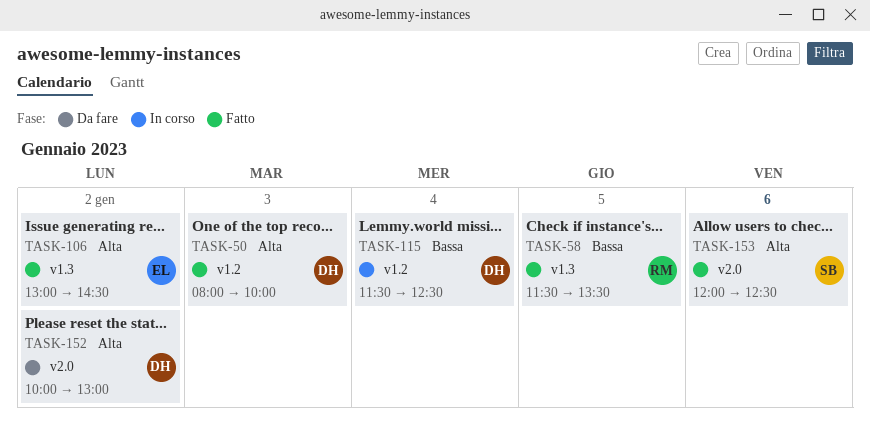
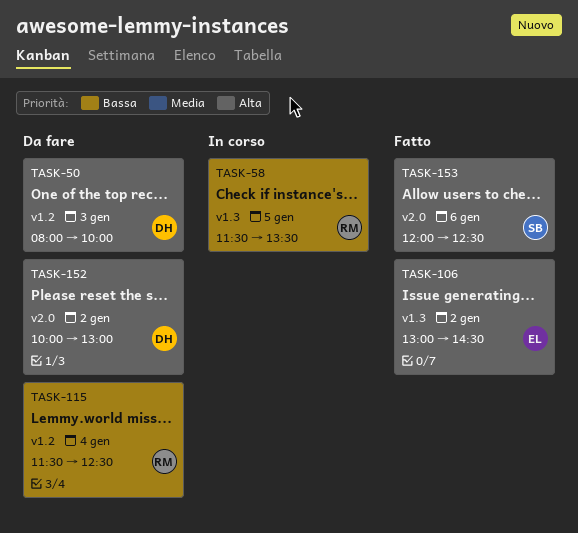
TASK-50, status: Fatto -> Da fare
TASK-58, status: Fatto -> In corso
TASK-115, status: In corso -> Da fare
TASK-115, owner: DH -> RM

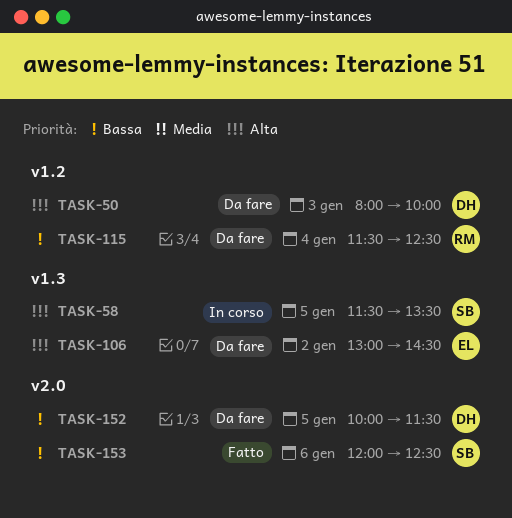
TASK-58, owner: RM -> SB
TASK-58, priority: Bassa -> Alta
TASK-106, status: Fatto -> Da fare
TASK-152, priority: Alta -> Bassa
TASK-152, day: Jan 2 -> Jan 5
TASK-152, ends: 13:00 -> 11:30
TASK-153, priority: Alta -> Bassa

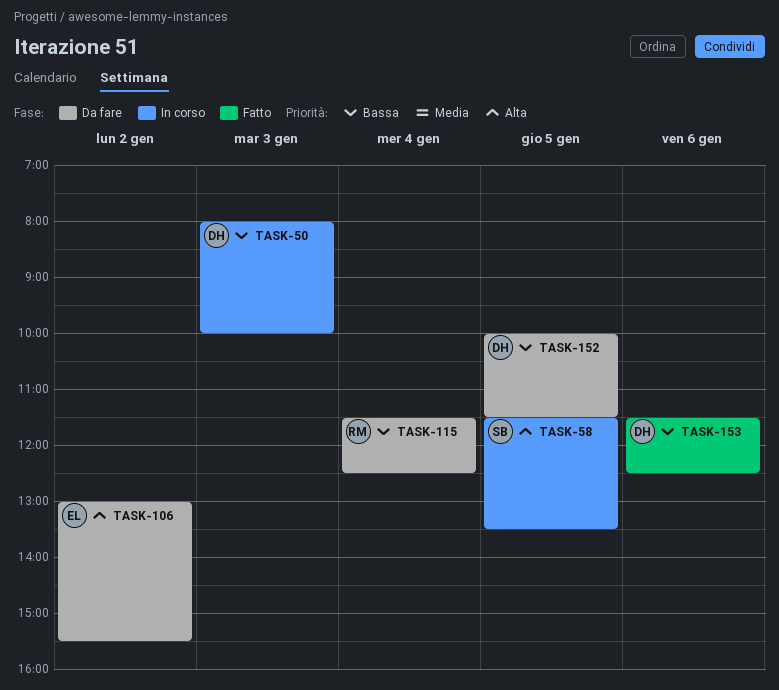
TASK-50, status: Da fare -> In corso
TASK-50, priority: Alta -> Bassa
TASK-106, ends: 14:30 -> 15:30
TASK-153, owner: SB -> DH
TASK-153, begins: 12:00 -> 11:30

